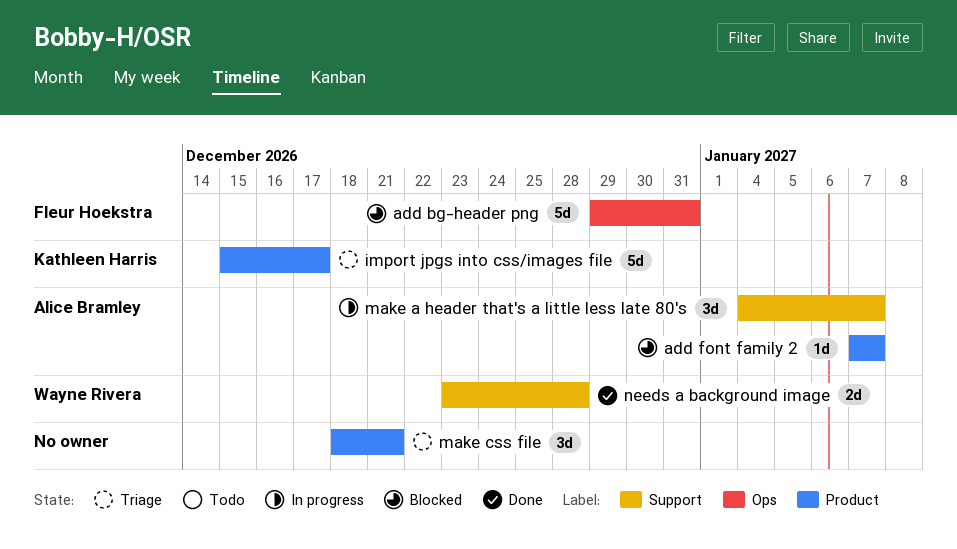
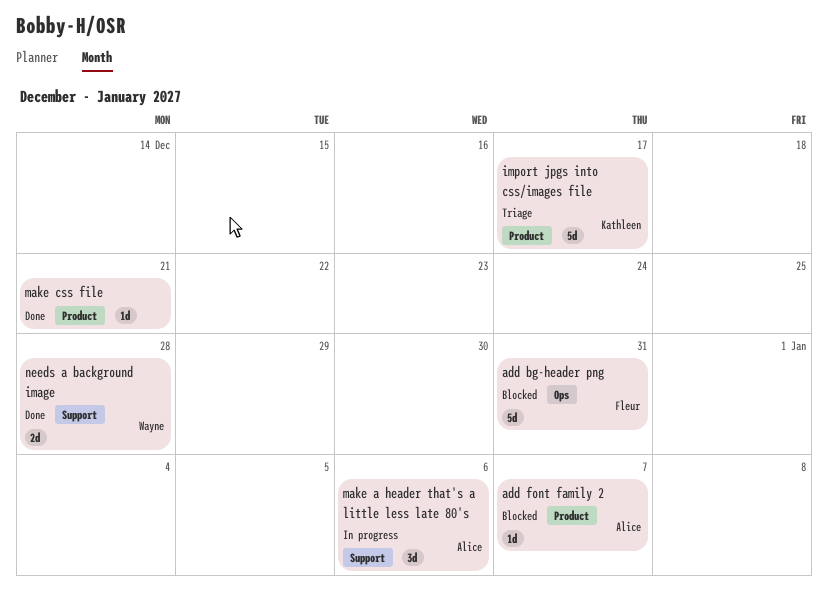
make a header that's a little less late 80's, due: Jan 7 -> Jan 6
make css file, status: Triage -> Done
make css file, estimate: 3d -> 1d

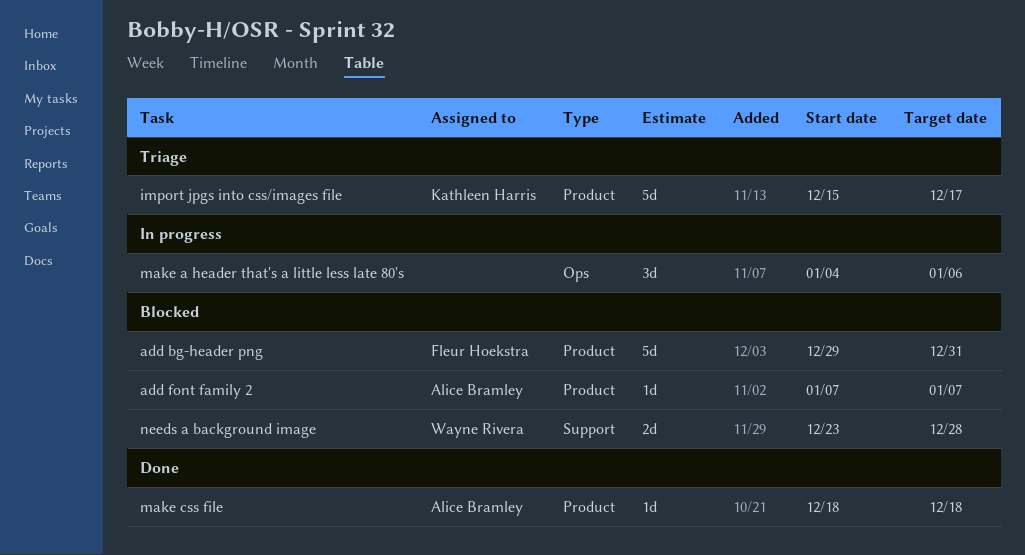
add bg-header png, label: Ops -> Product
make a header that's a little less late 80's, owner: Alice Bramley -> none
make a header that's a little less late 80's, label: Support -> Ops
make css file, owner: none -> Alice Bramley
make css file, due: Dec 21 -> Dec 18
needs a background image, status: Done -> Blocked

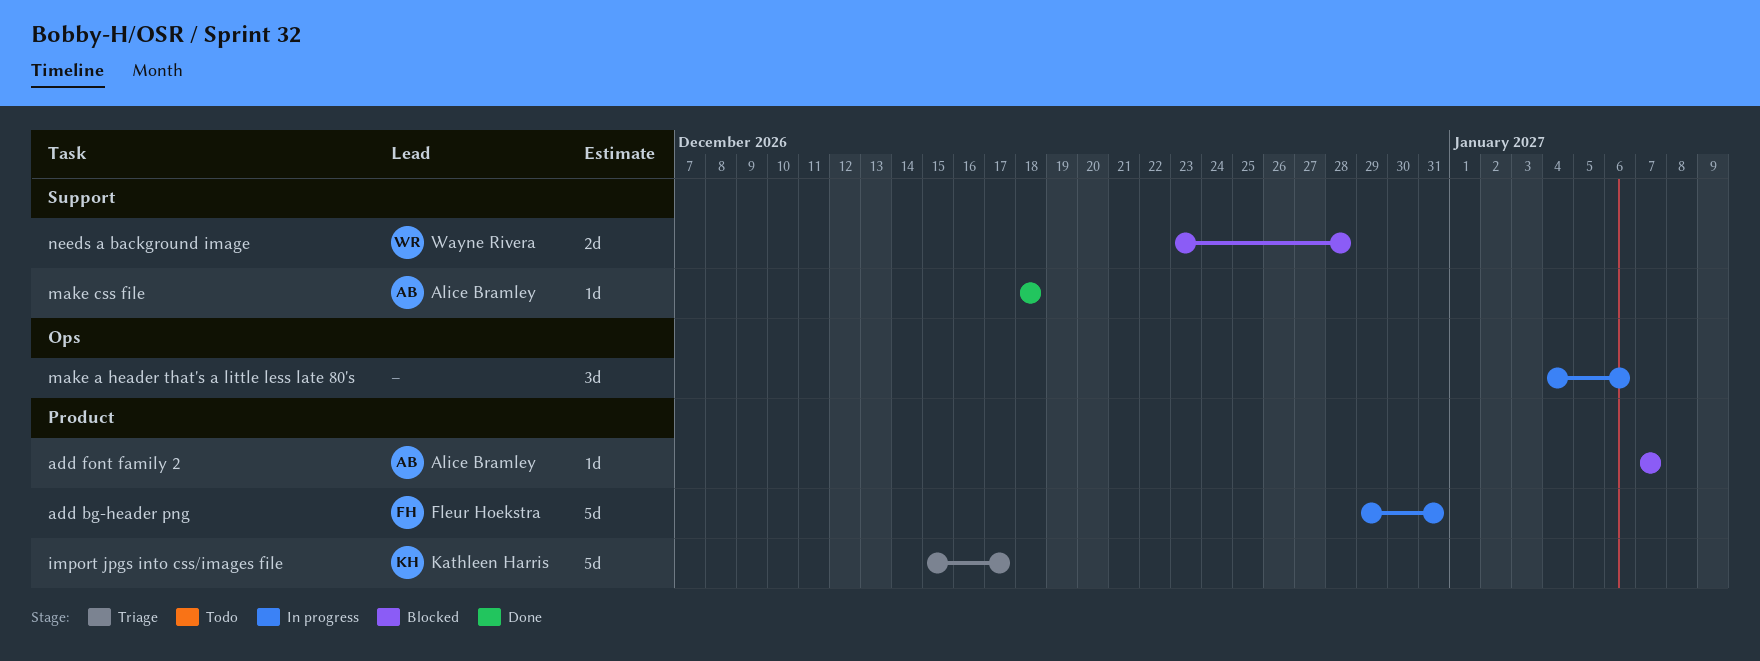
add bg-header png, status: Blocked -> In progress
make css file, label: Product -> Support

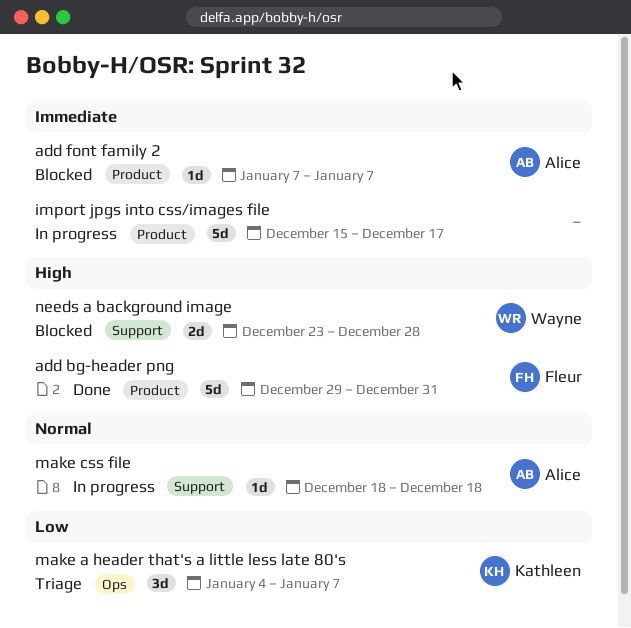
add bg-header png, status: In progress -> Done
import jpgs into css/images file, status: Triage -> In progress
import jpgs into css/images file, owner: Kathleen Harris -> none
make a header that's a little less late 80's, status: In progress -> Triage
make a header that's a little less late 80's, owner: none -> Kathleen Harris
make a header that's a little less late 80's, due: Jan 6 -> Jan 7
make css file, status: Done -> In progress

